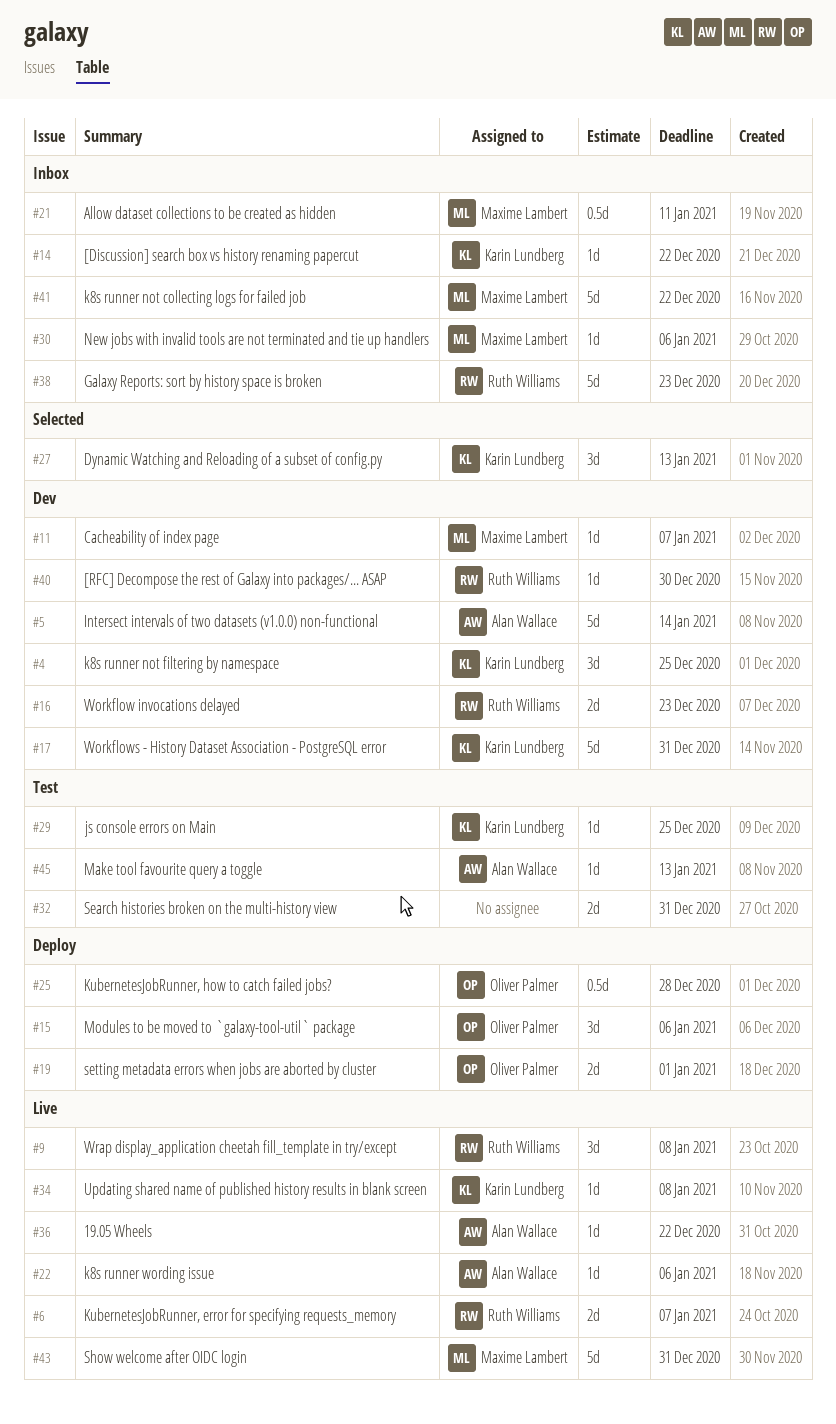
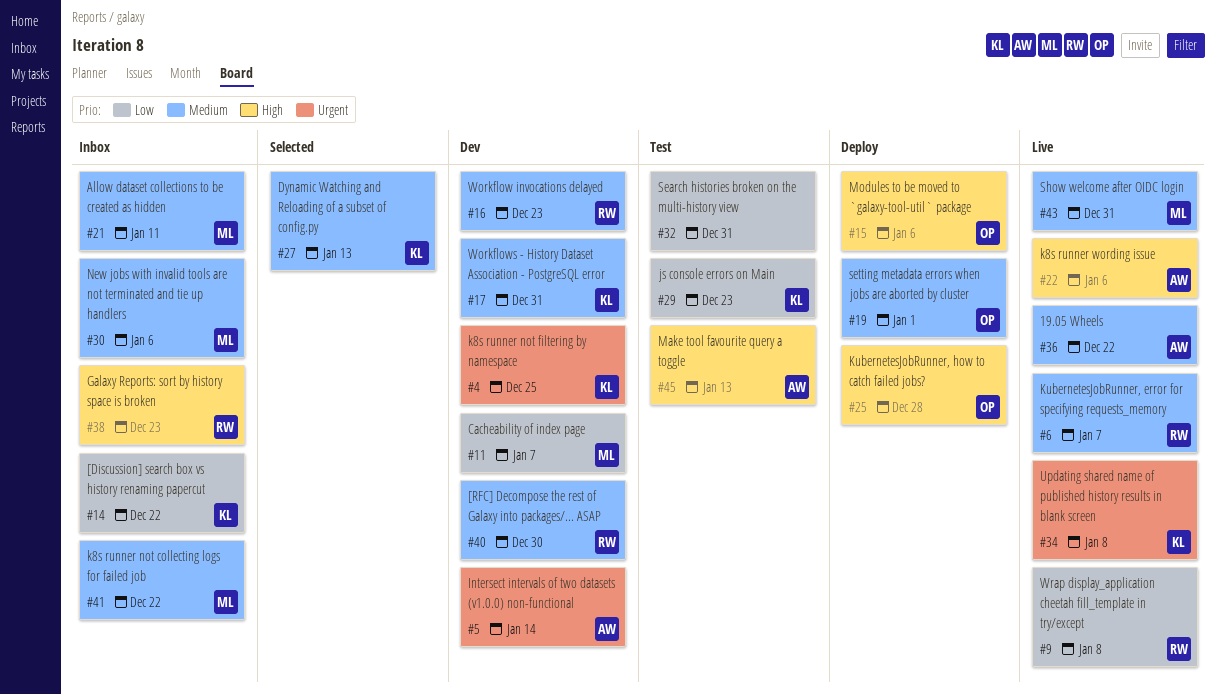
#29, due: Dec 25 -> Dec 23

